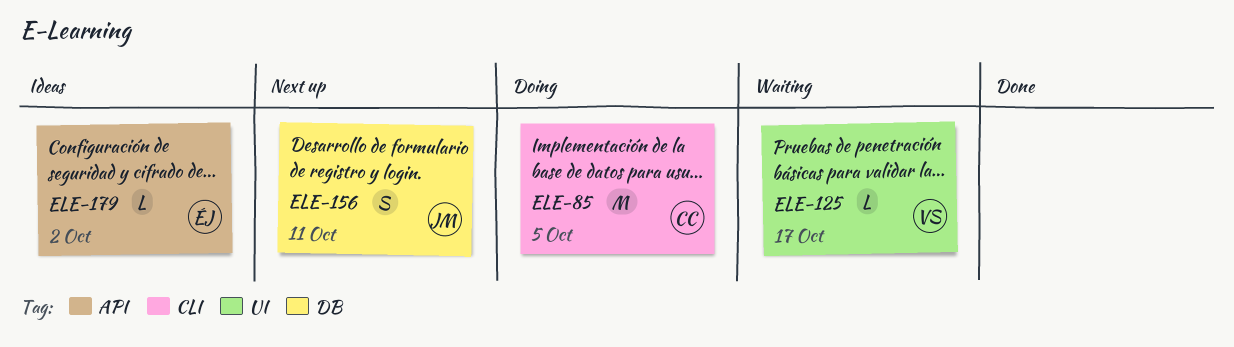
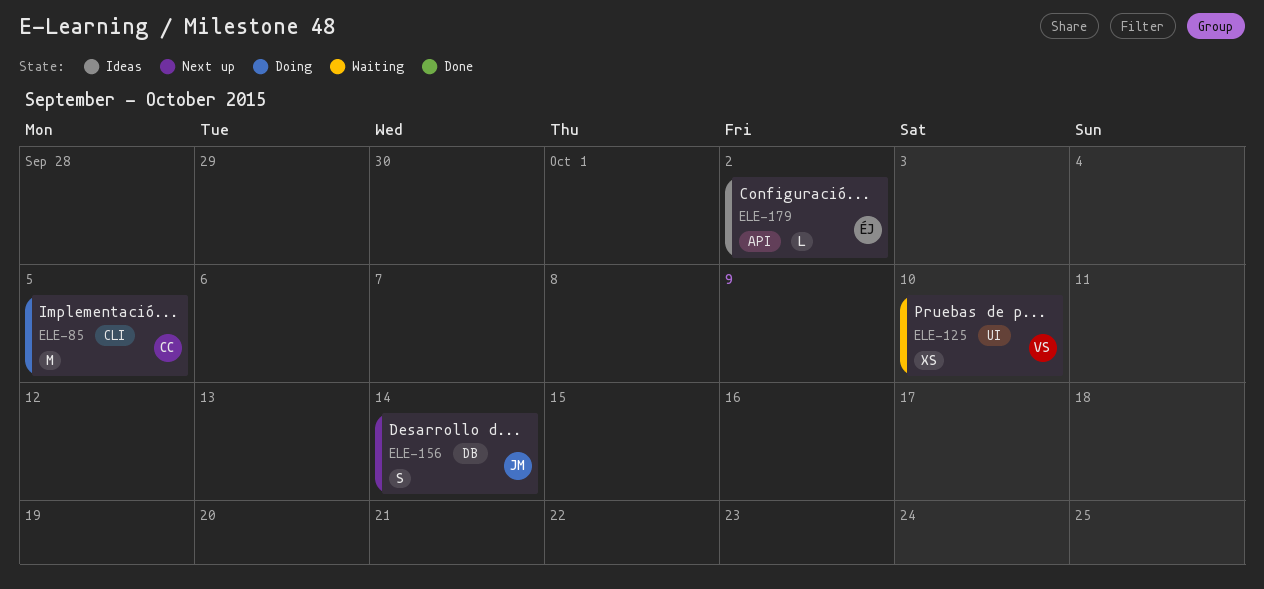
ELE-125, estimate: L -> XS
ELE-125, due: Oct 17 -> Oct 10
ELE-156, due: Oct 11 -> Oct 14

